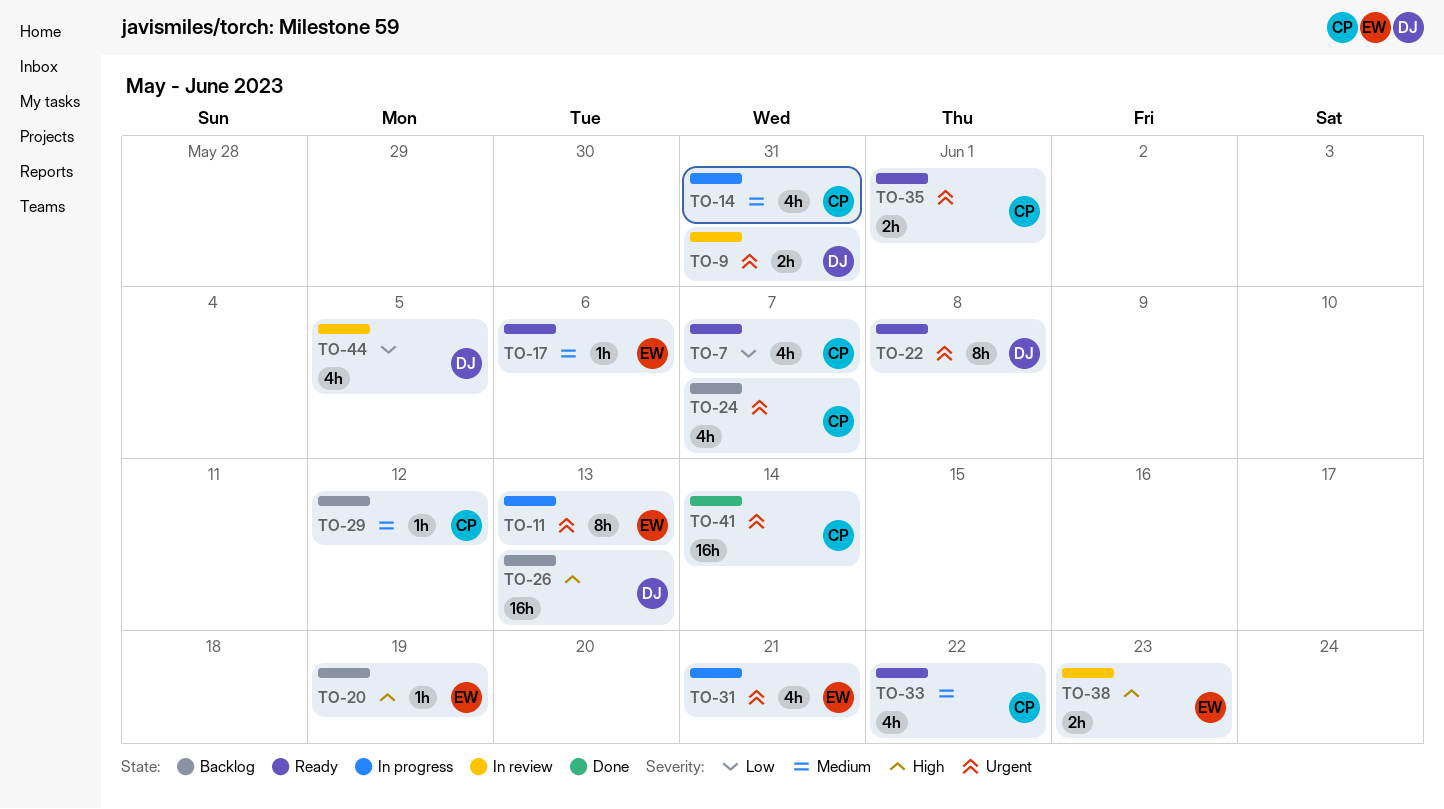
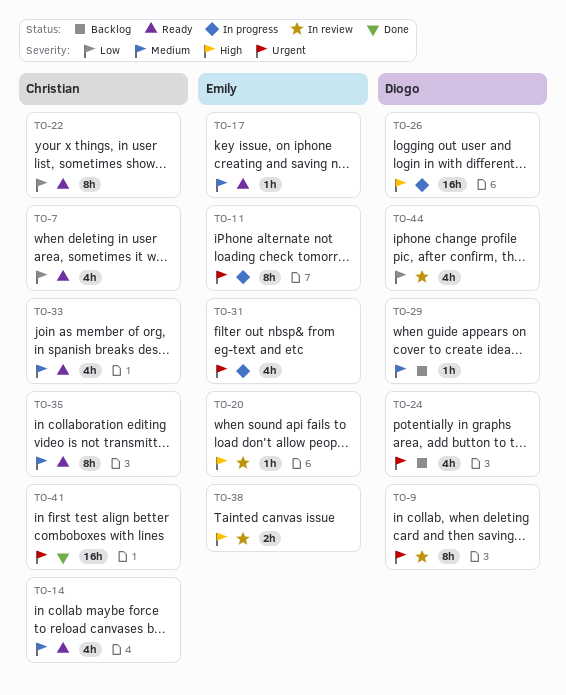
TO-9, estimate: 2h -> 8h
TO-14, status: In progress -> Ready
TO-20, status: Backlog -> In review
TO-22, owner: Diogo -> Christian
TO-22, priority: Urgent -> Low
TO-24, owner: Christian -> Diogo
TO-26, status: Backlog -> In progress
TO-29, owner: Christian -> Diogo
TO-35, priority: Urgent -> Medium
TO-35, estimate: 2h -> 8h

